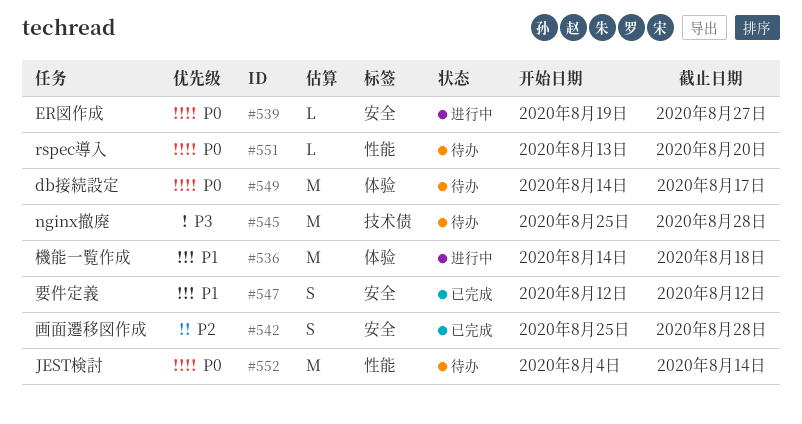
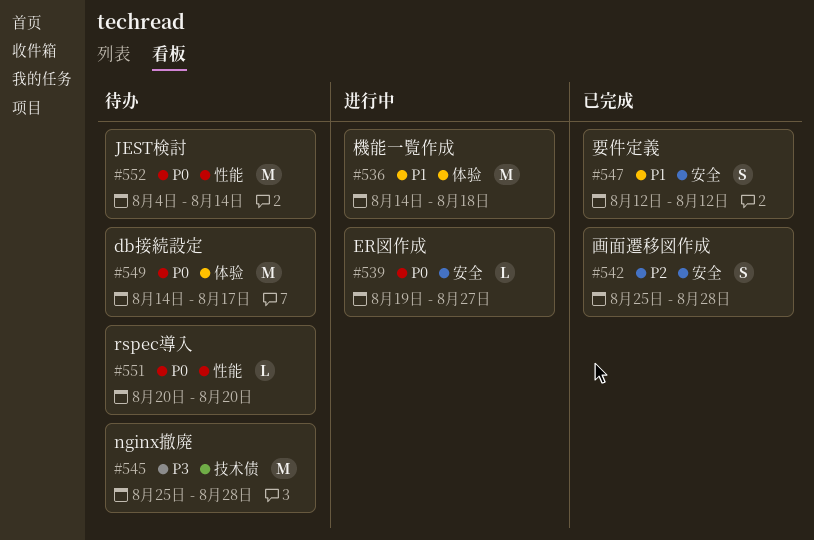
#551, start: Aug 13 -> Aug 20

